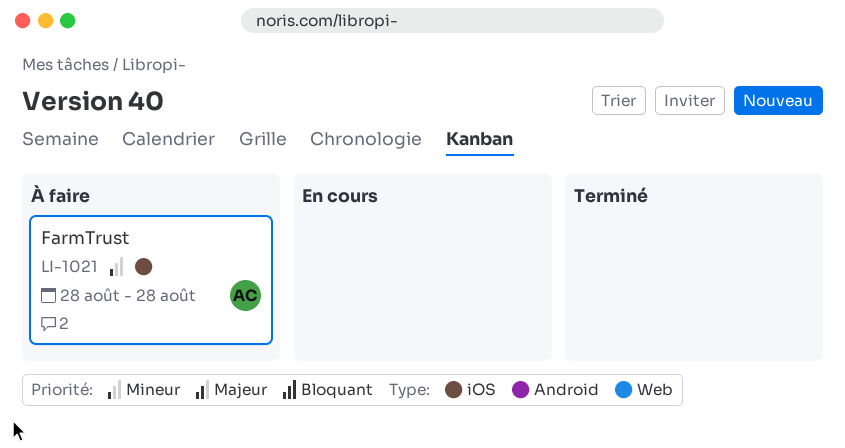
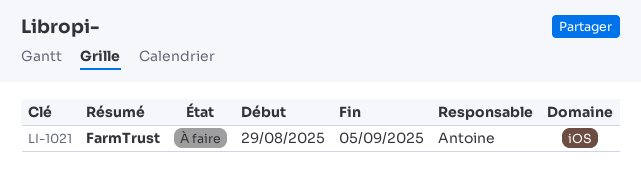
LI-1021, start: Aug 28 -> Aug 29
LI-1021, due: Aug 28 -> Sep 5

